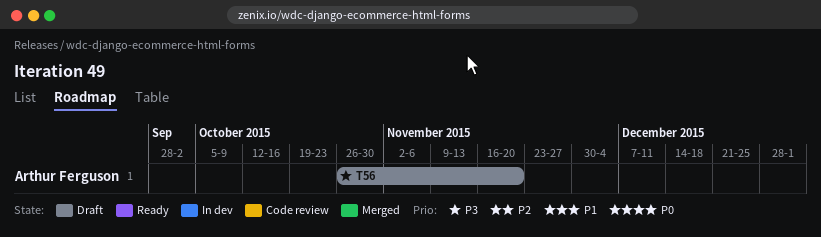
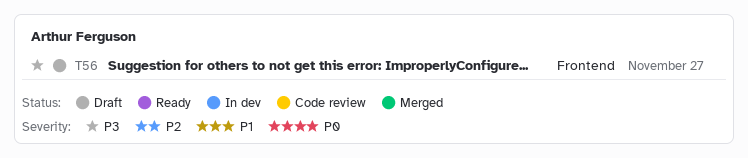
T56, due: Nov 20 -> Nov 27

